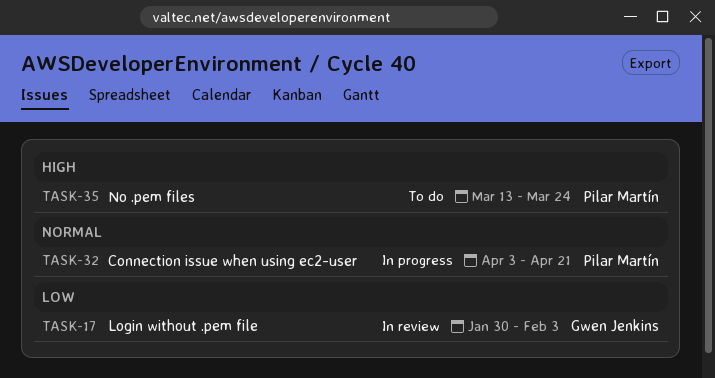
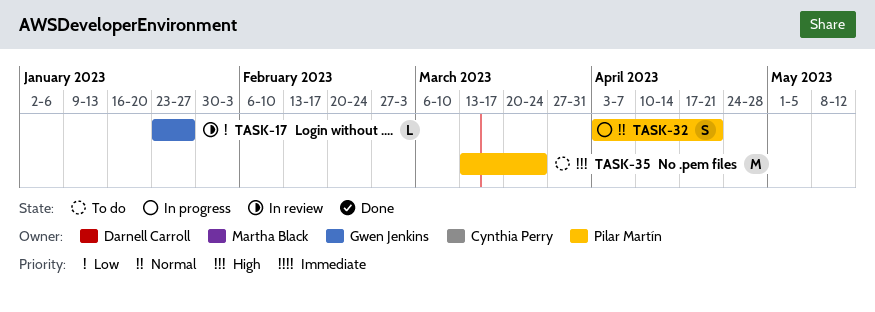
TASK-17, start: Jan 30 -> Jan 23
TASK-17, due: Feb 3 -> Jan 27

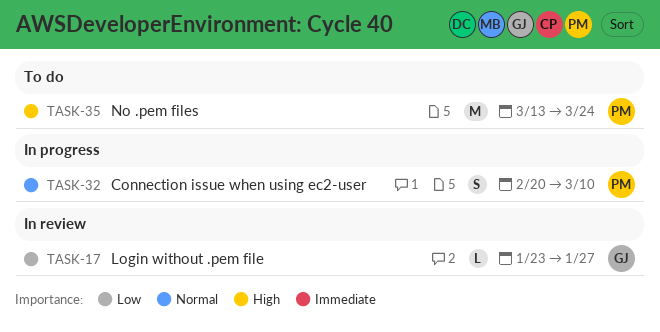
TASK-32, start: Apr 3 -> Feb 20
TASK-32, due: Apr 21 -> Mar 10

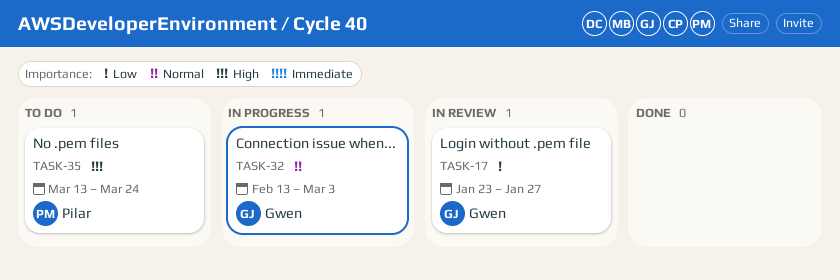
TASK-32, owner: Pilar -> Gwen
TASK-32, start: Feb 20 -> Feb 13
TASK-32, due: Mar 10 -> Mar 3

